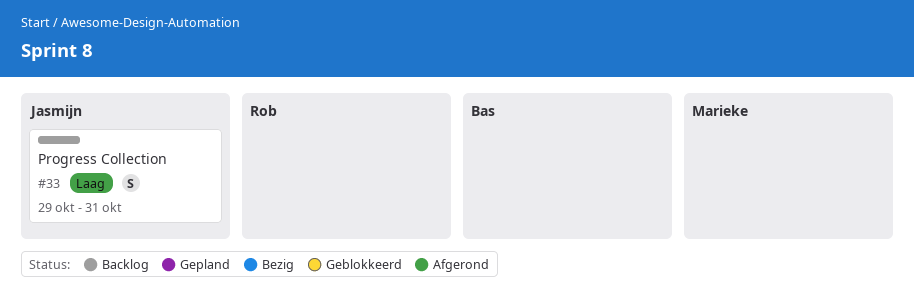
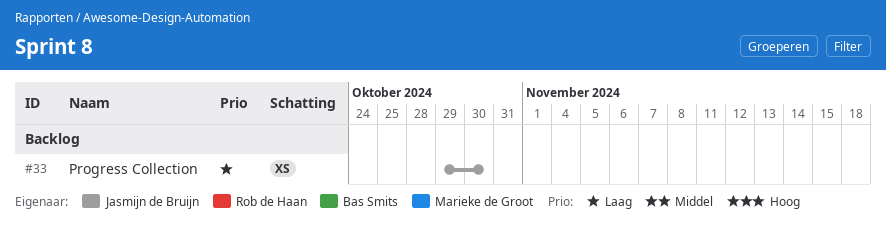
#33, estimate: S -> XS
#33, due: Oct 31 -> Oct 30

